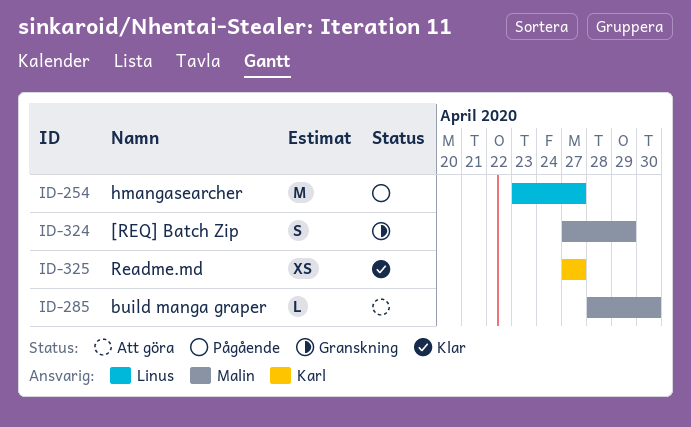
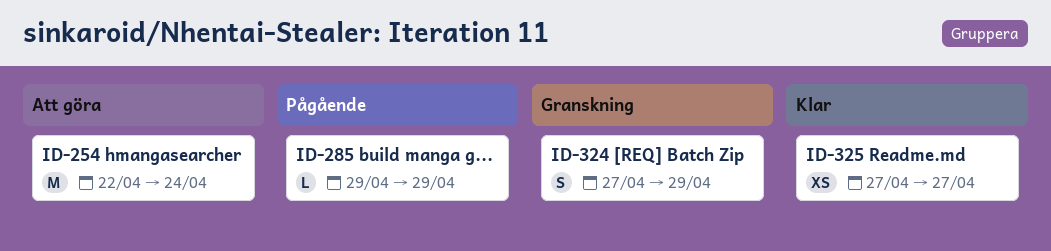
ID-254, status: Pågående -> Att göra
ID-254, start: Apr 23 -> Apr 22
ID-254, due: Apr 27 -> Apr 24
ID-285, status: Att göra -> Pågående
ID-285, start: Apr 28 -> Apr 29
ID-285, due: Apr 30 -> Apr 29

